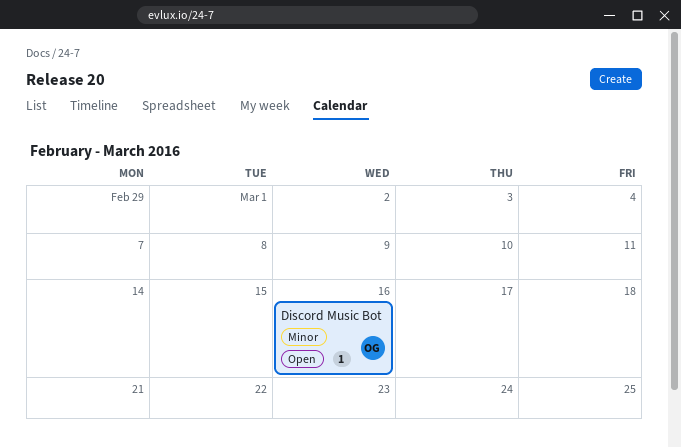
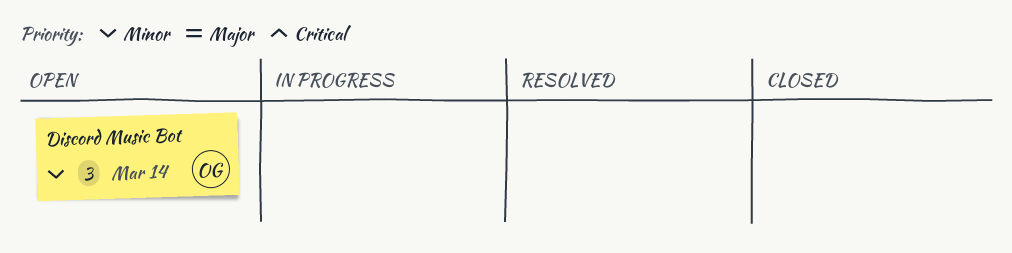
Discord Music Bot, estimate: 1 -> 3
Discord Music Bot, due: Mar 16 -> Mar 14

